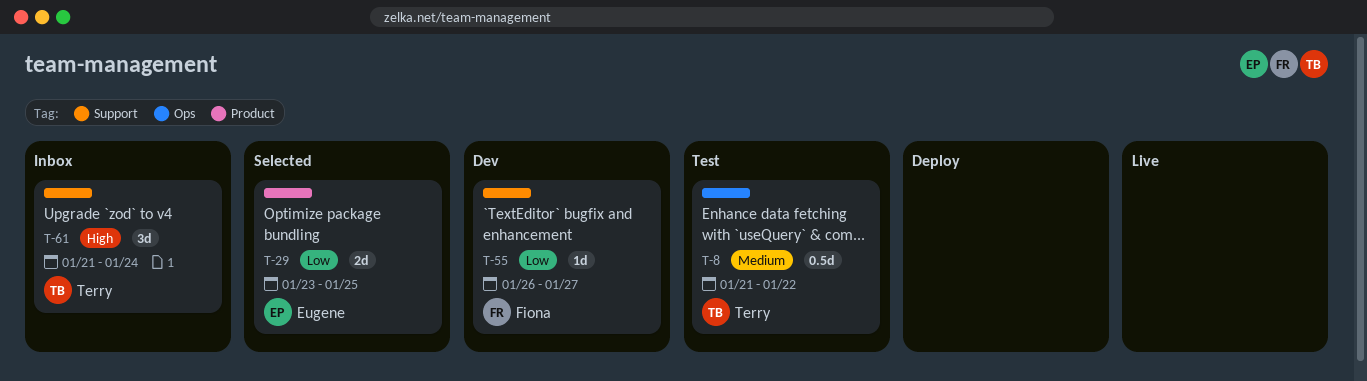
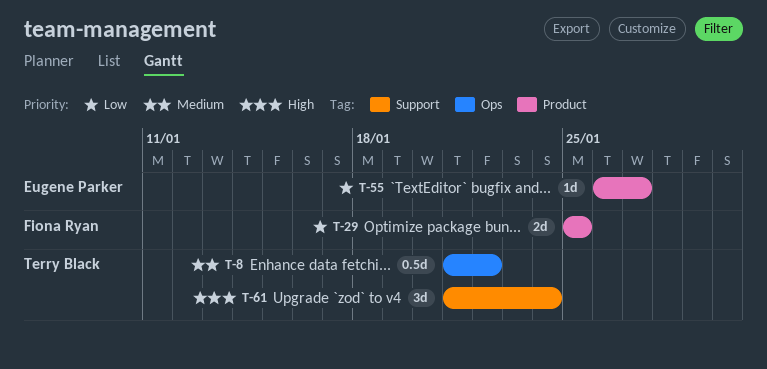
T-29, owner: Eugene Parker -> Fiona Ryan
T-29, start: Jan 23 -> Jan 25
T-55, owner: Fiona Ryan -> Eugene Parker
T-55, label: Support -> Product

